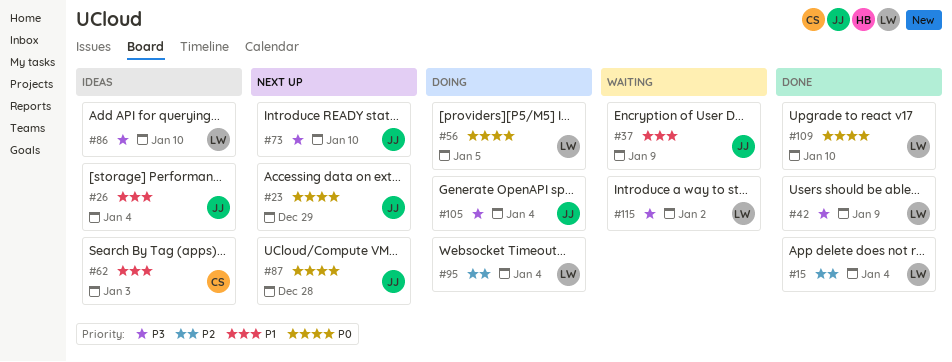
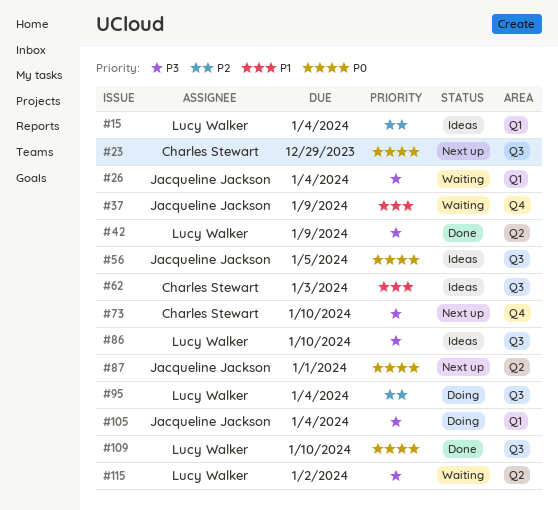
#15, status: Done -> Ideas
#23, owner: Jacqueline Jackson -> Charles Stewart
#26, status: Ideas -> Waiting
#26, priority: P1 -> P3
#56, status: Doing -> Ideas
#56, owner: Lucy Walker -> Jacqueline Jackson
#73, owner: Jacqueline Jackson -> Charles Stewart
#87, due: Dec 28 -> Jan 1

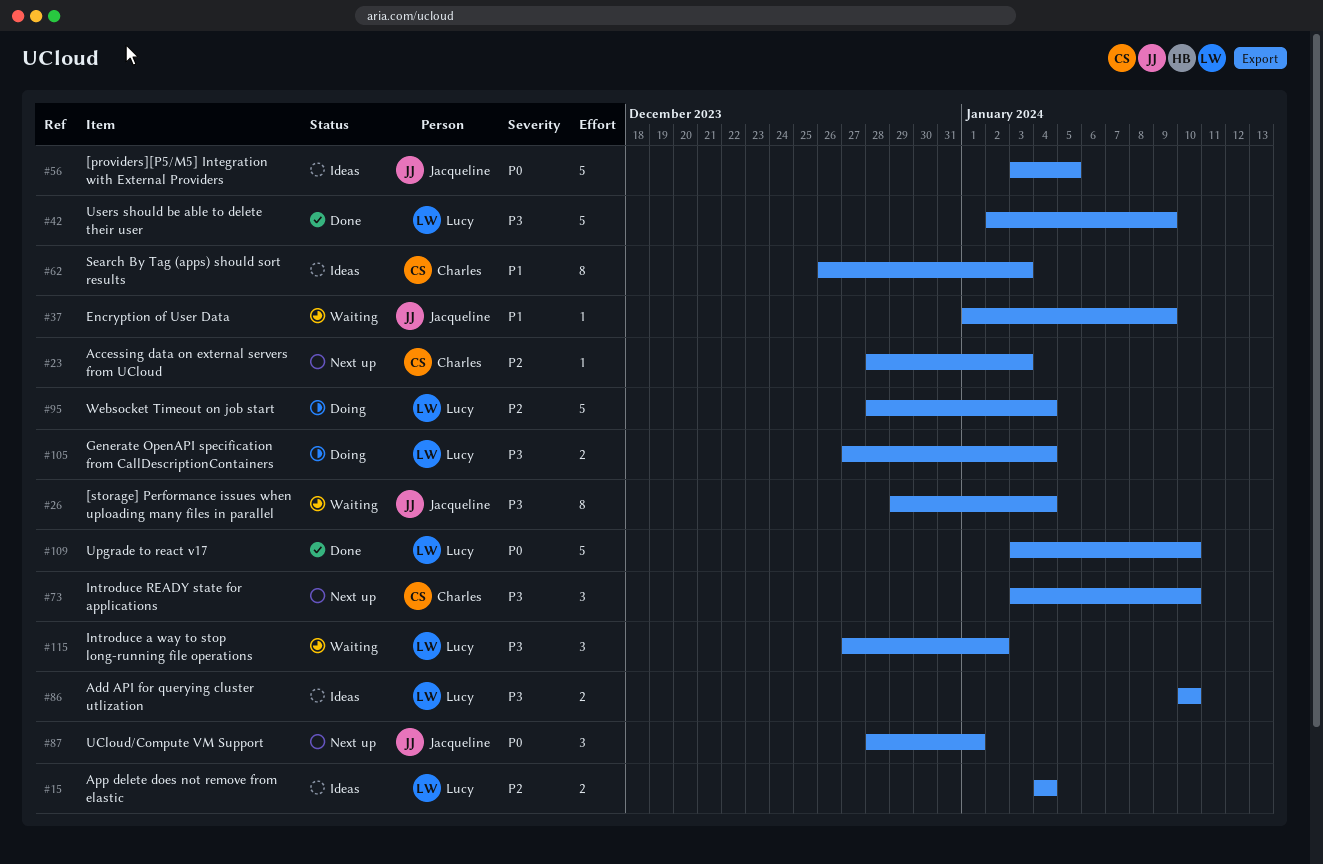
#23, priority: P0 -> P2
#23, due: Dec 29 -> Jan 3
#105, owner: Jacqueline Jackson -> Lucy Walker

